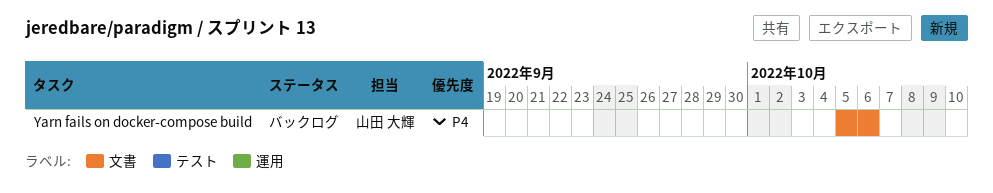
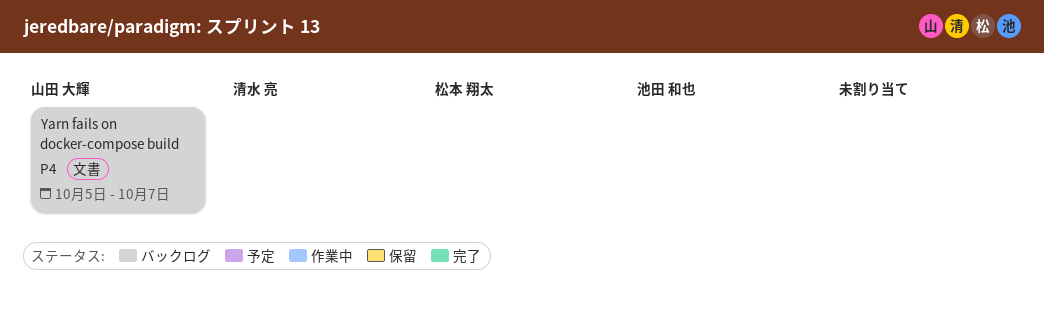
Yarn fails on docker-compose build, due: Oct 6 -> Oct 7

